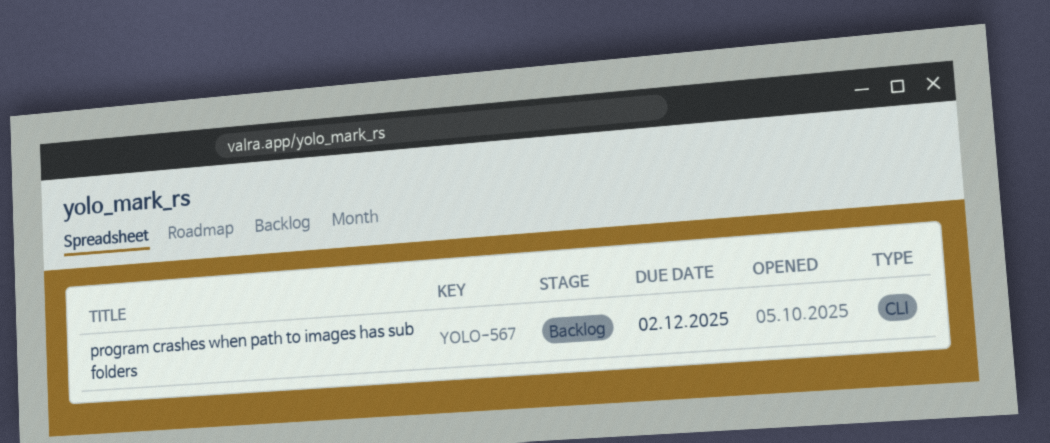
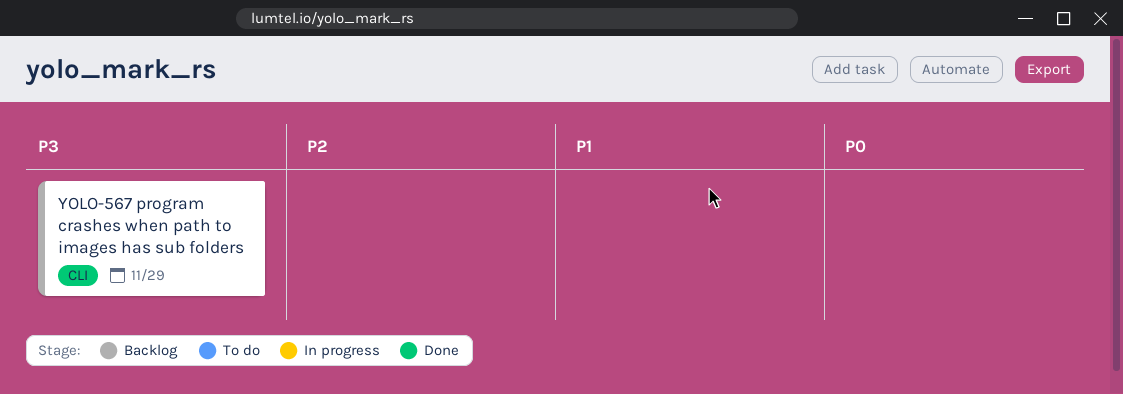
YOLO-567, due: Dec 2 -> Nov 29

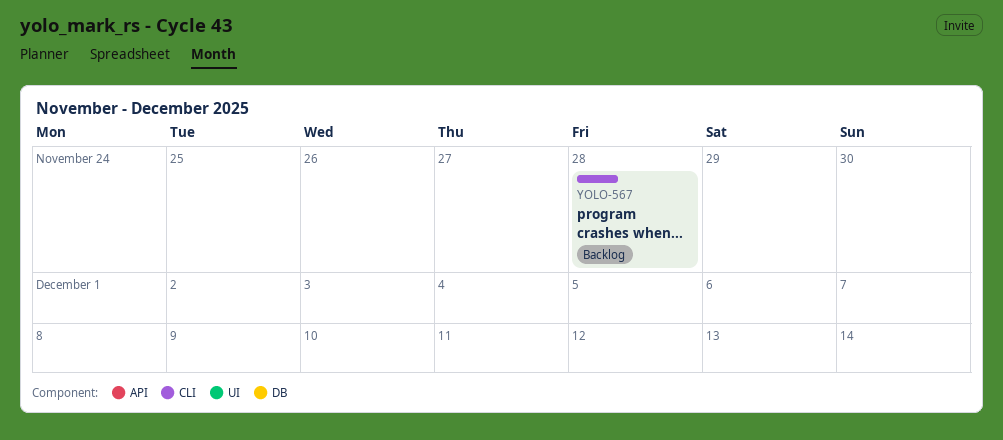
YOLO-567, due: Nov 29 -> Nov 28

